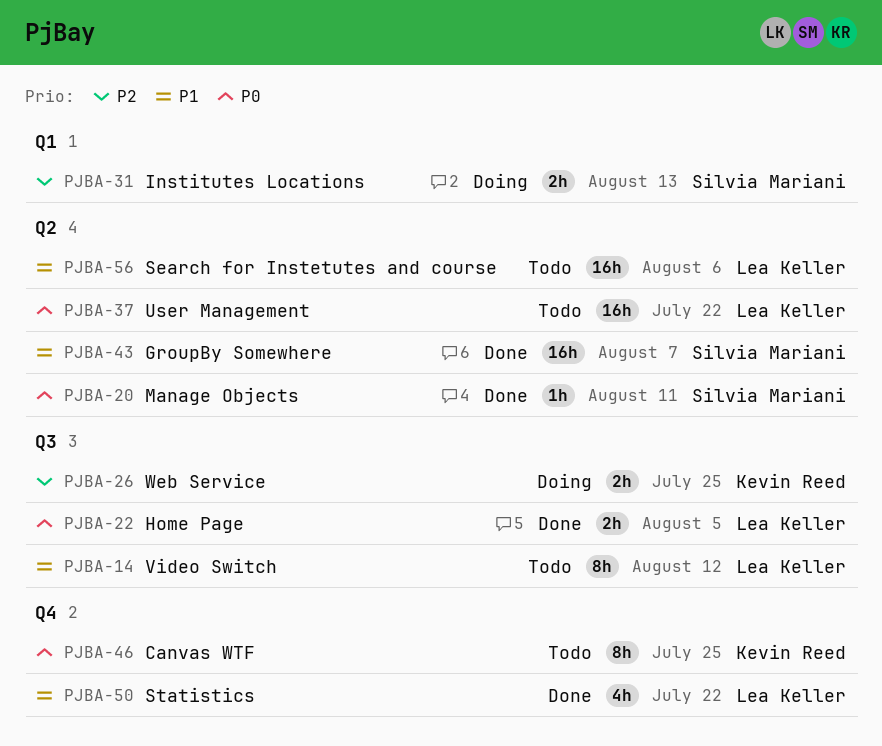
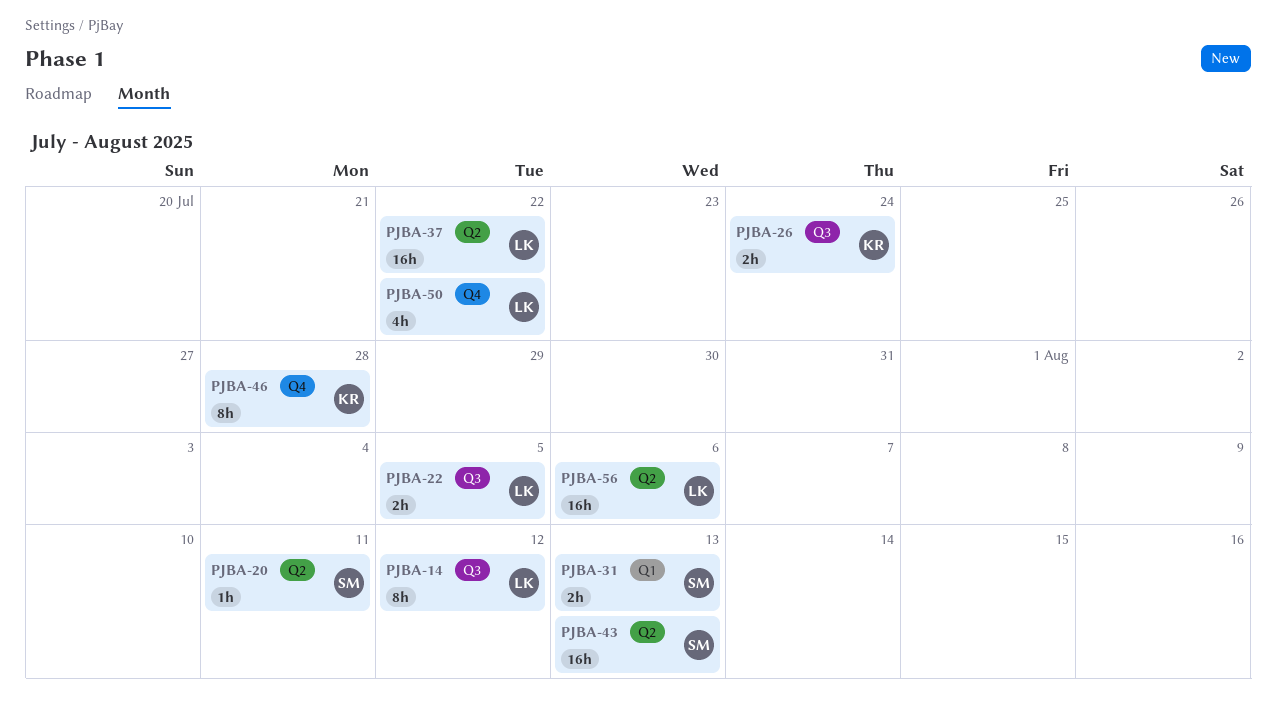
PJBA-26, due: Jul 25 -> Jul 24
PJBA-43, due: Aug 7 -> Aug 13
PJBA-46, due: Jul 25 -> Jul 28

